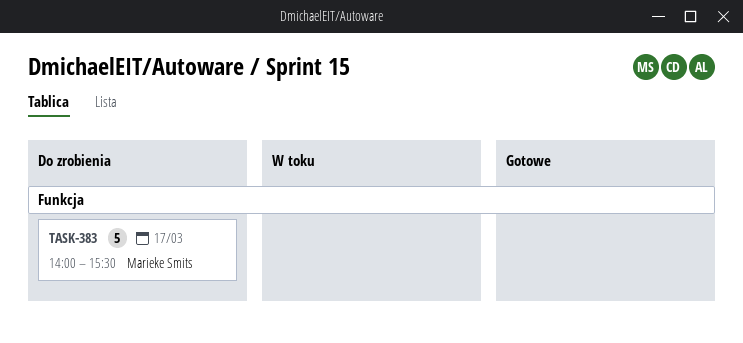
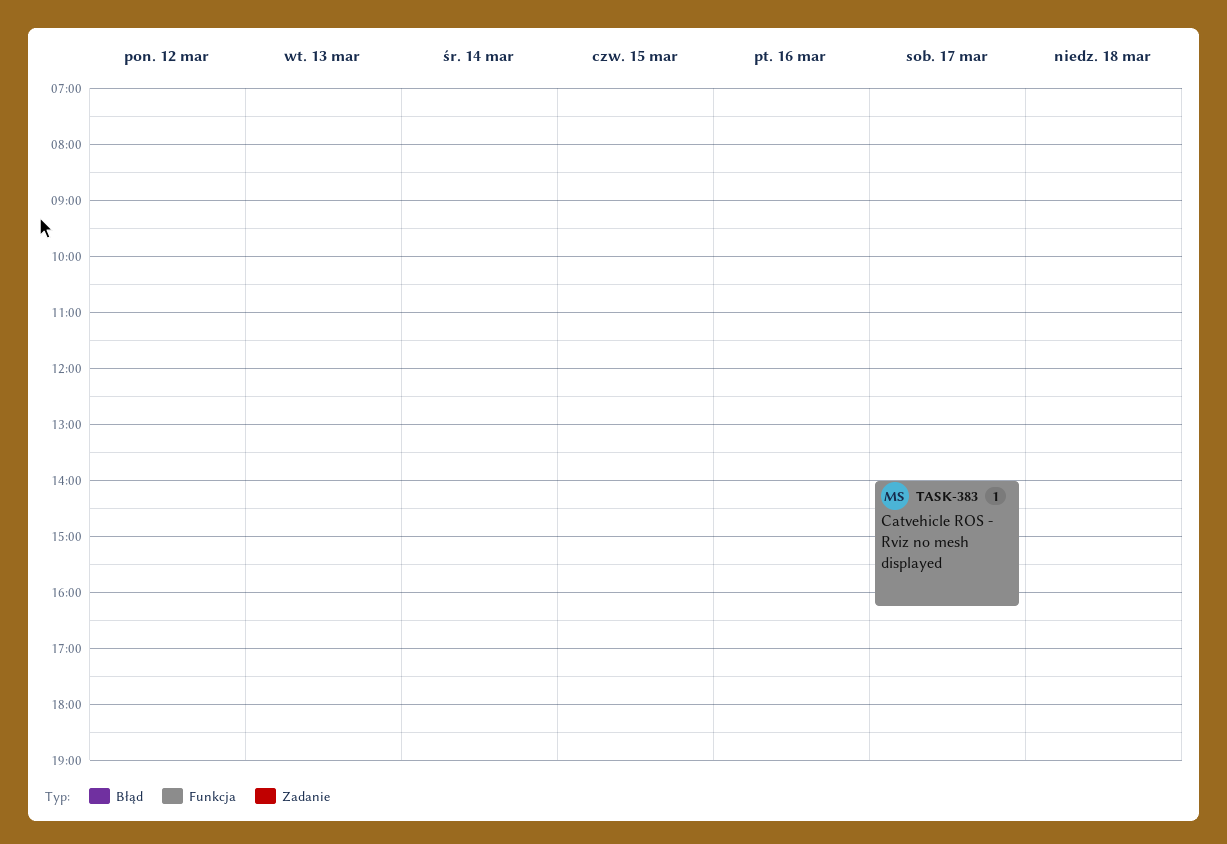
TASK-383, estimate: 5 -> 1
TASK-383, ends: 15:30 -> 16:15

